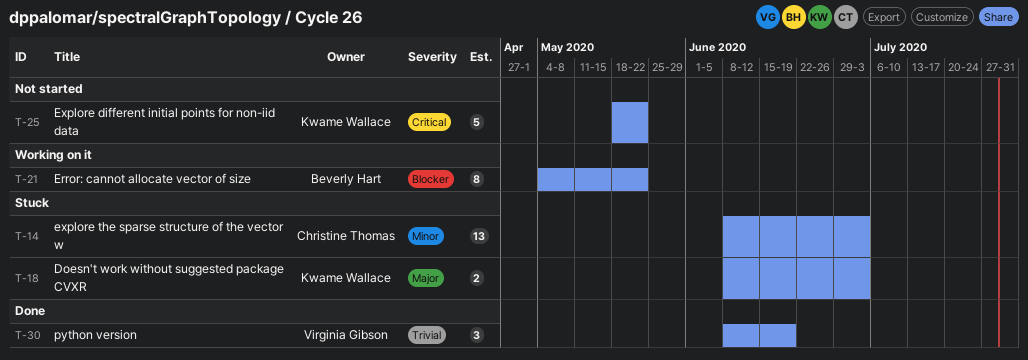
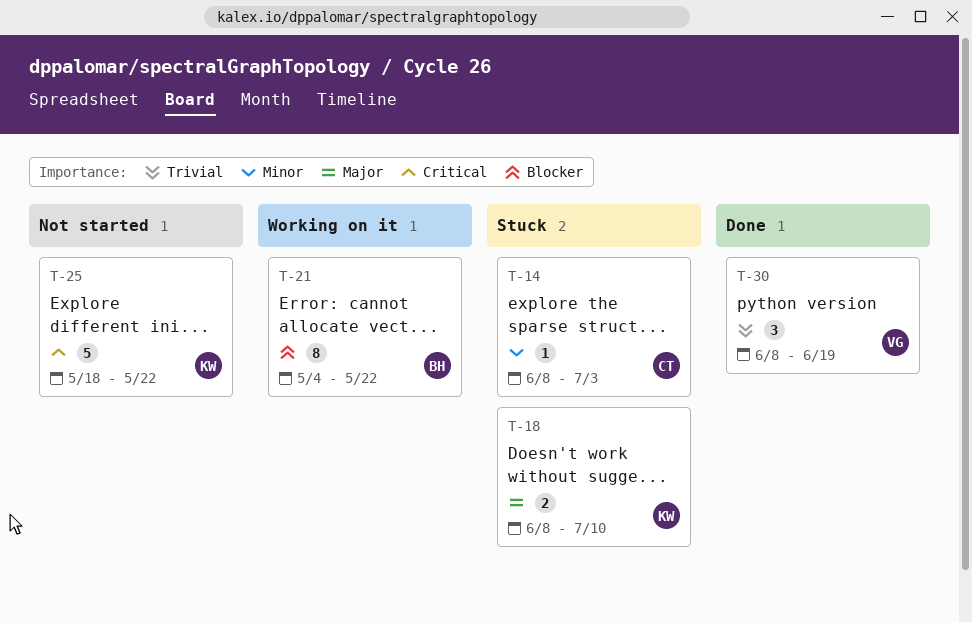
T-14, estimate: 13 -> 1
T-18, due: Jul 3 -> Jul 10

